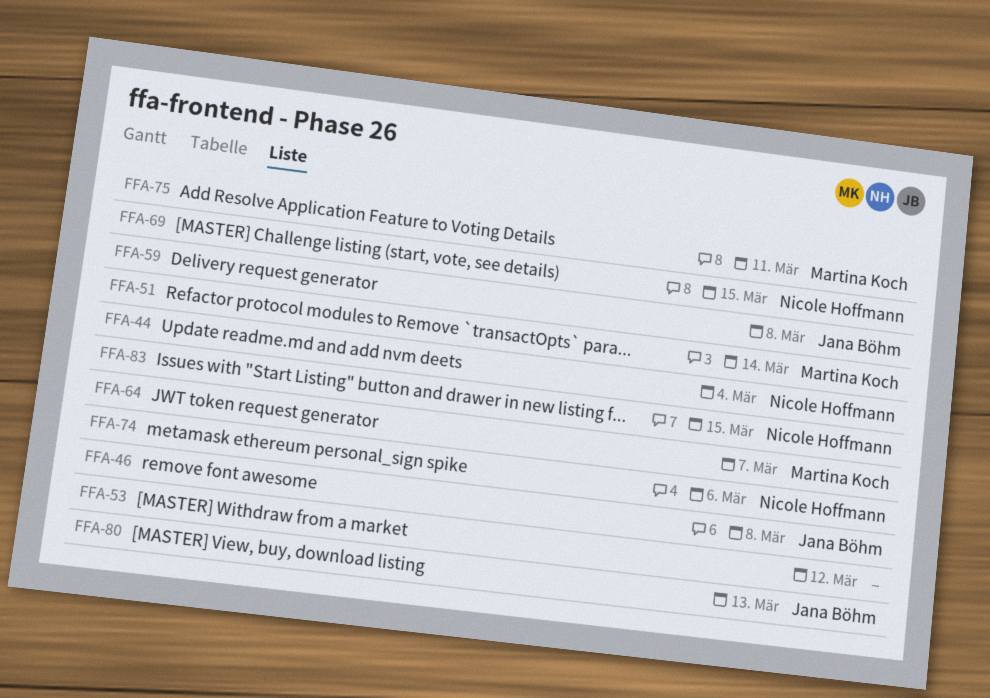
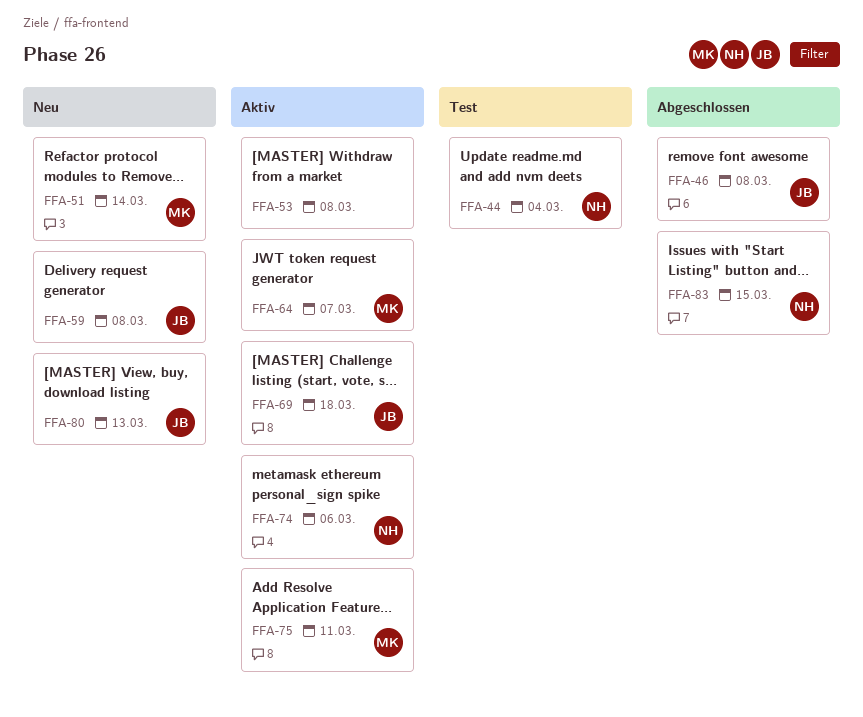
FFA-53, due: Mar 12 -> Mar 8
FFA-69, owner: Nicole Hoffmann -> Jana Böhm
FFA-69, due: Mar 15 -> Mar 18

